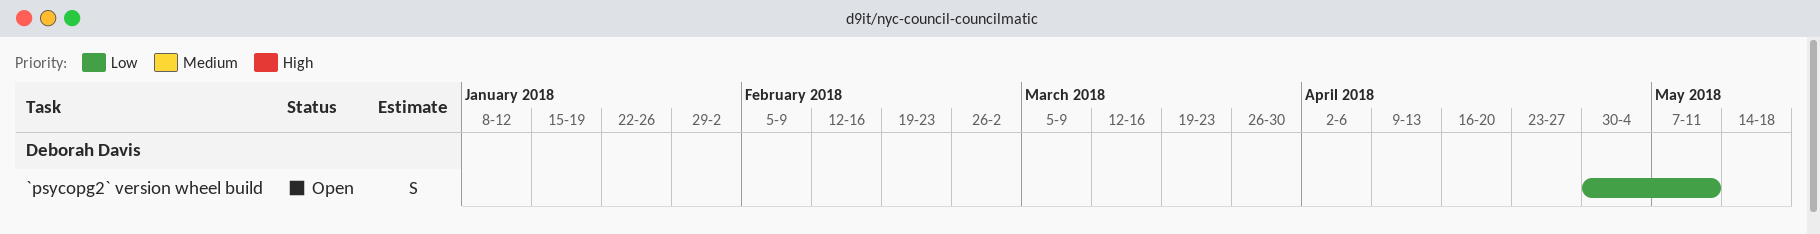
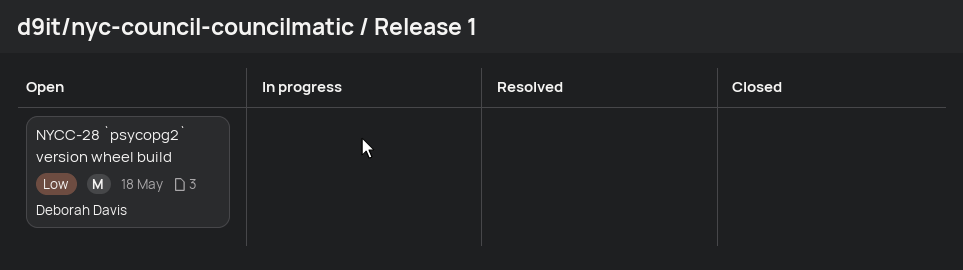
`psycopg2` version wheel build, estimate: S -> M
`psycopg2` version wheel build, due: May 11 -> May 18

